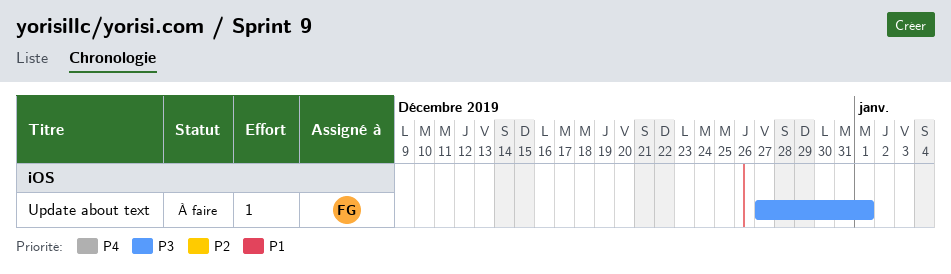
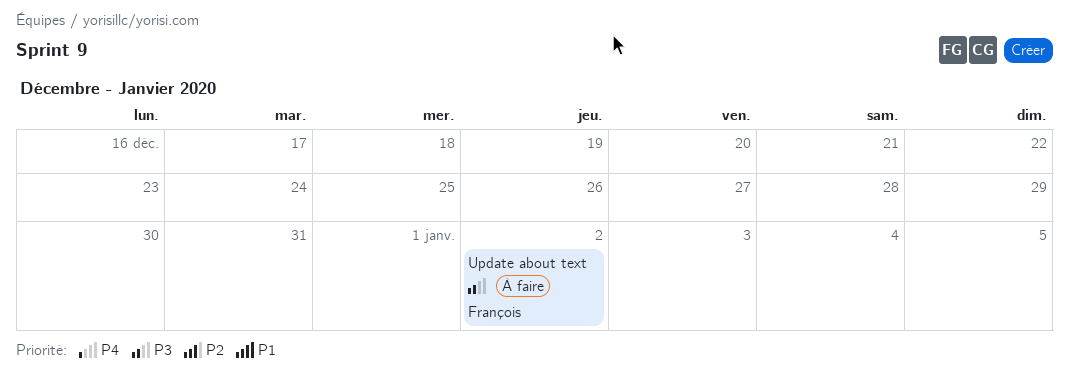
Update about text, due: Jan 1 -> Jan 2

